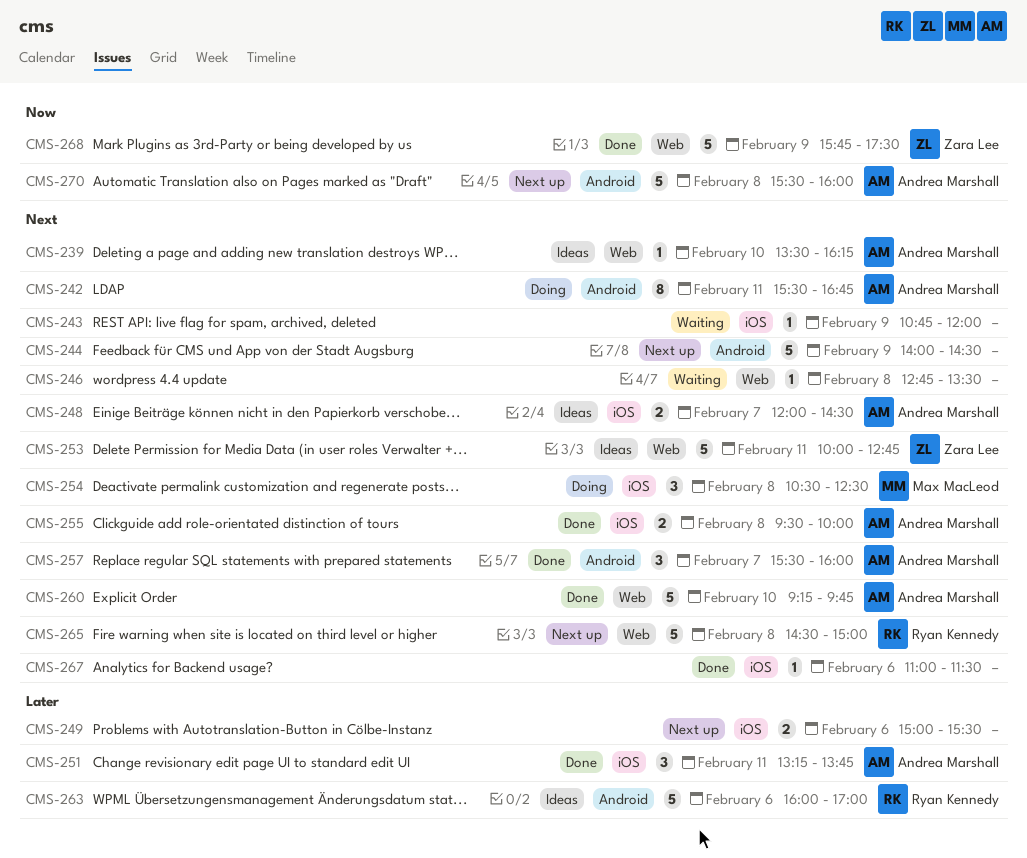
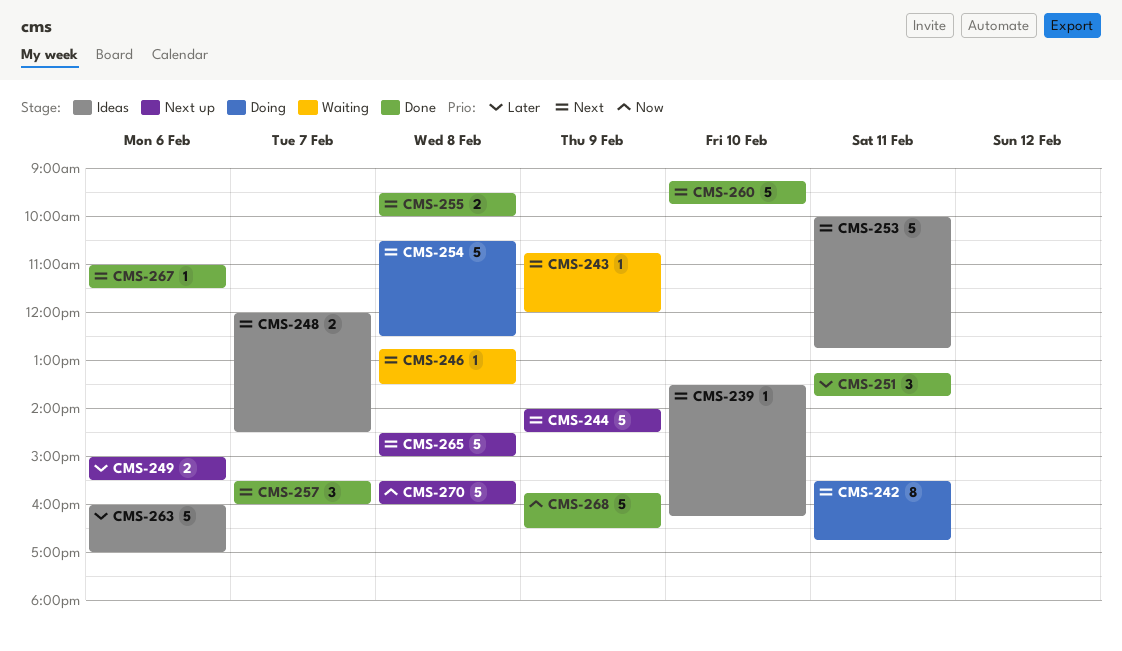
CMS-254, estimate: 3 -> 5
CMS-268, ends: 17:30 -> 16:30

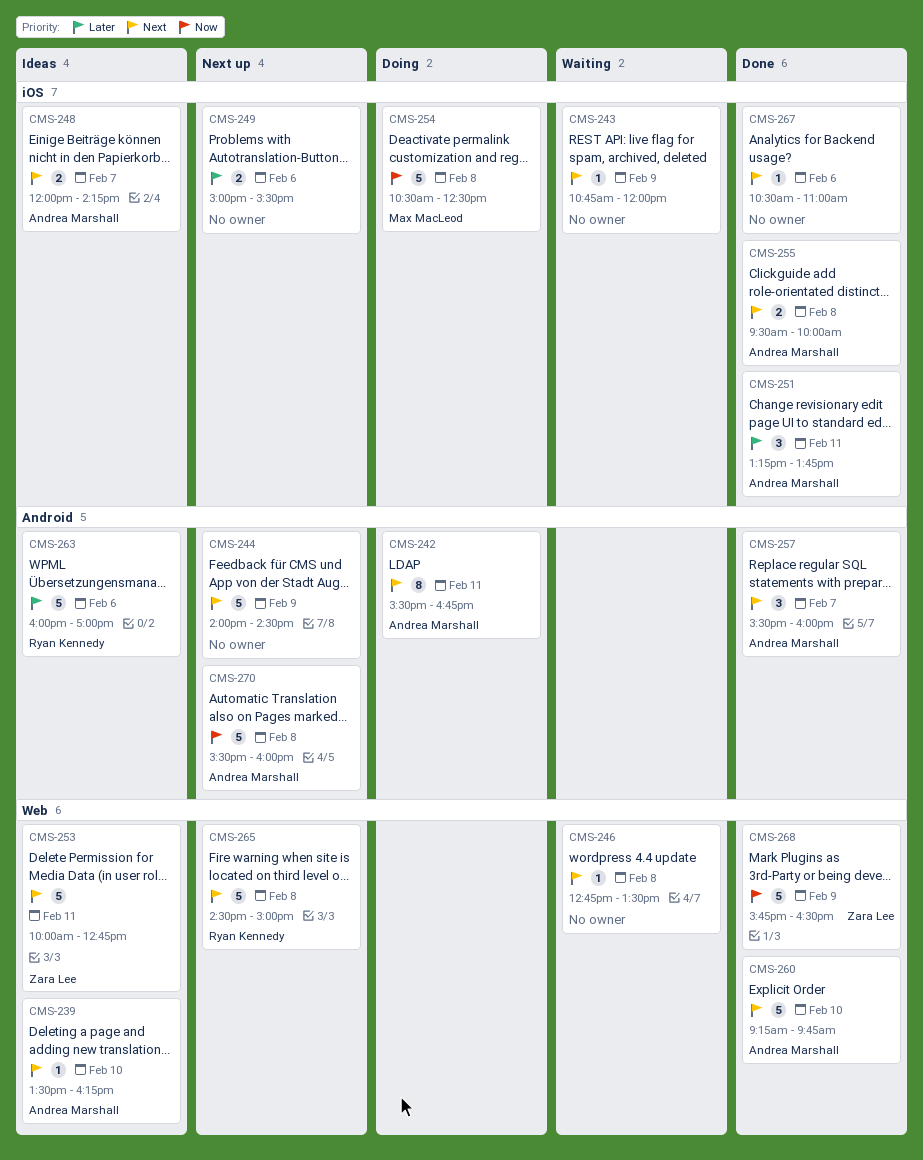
CMS-248, ends: 14:30 -> 14:15
CMS-254, priority: Next -> Now
CMS-267, begins: 11:00 -> 10:30
CMS-267, ends: 11:30 -> 11:00

